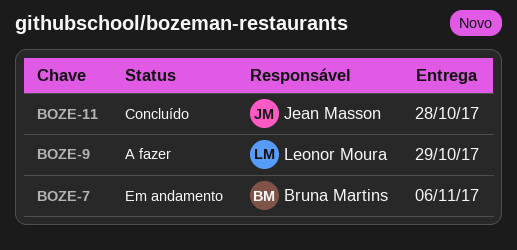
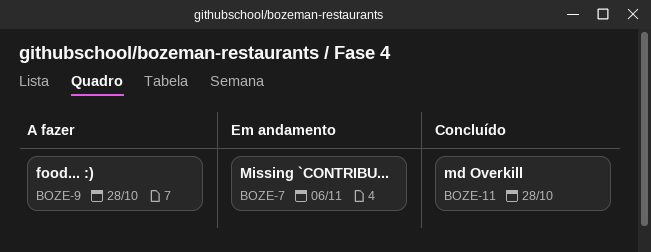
BOZE-9, due: Oct 29 -> Oct 28

